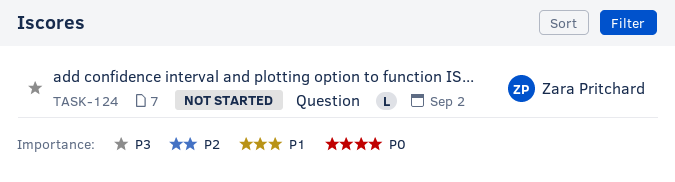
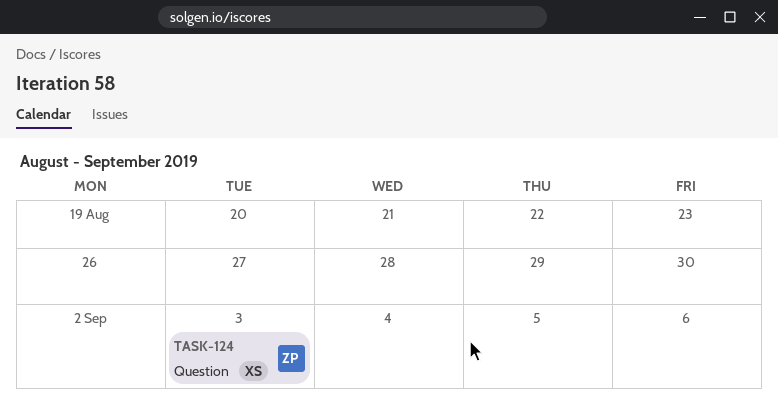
TASK-124, estimate: L -> XS
TASK-124, due: Sep 2 -> Sep 3

